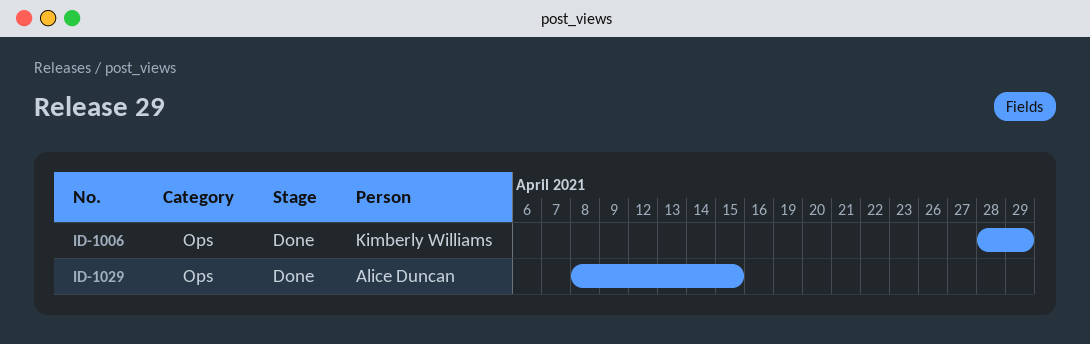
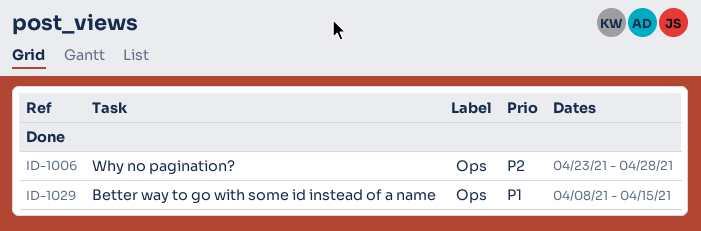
ID-1006, start: Apr 28 -> Apr 23
ID-1006, due: Apr 29 -> Apr 28

